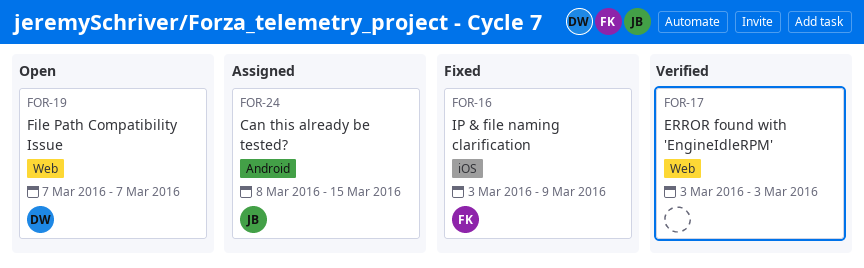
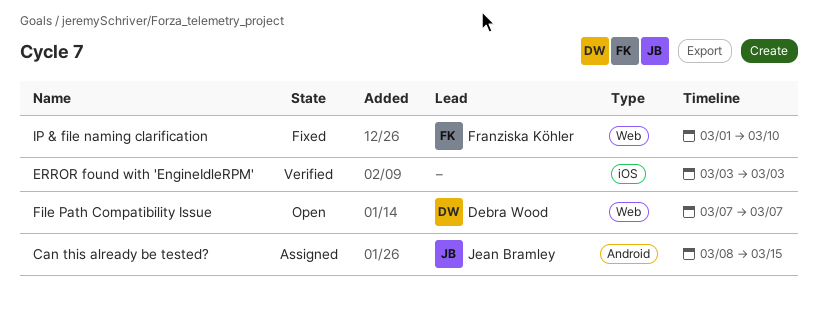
ERROR found with 'EngineIdleRPM', label: Web -> iOS
IP & file naming clarification, label: iOS -> Web
IP & file naming clarification, start: Mar 3 -> Mar 1
IP & file naming clarification, due: Mar 9 -> Mar 10

